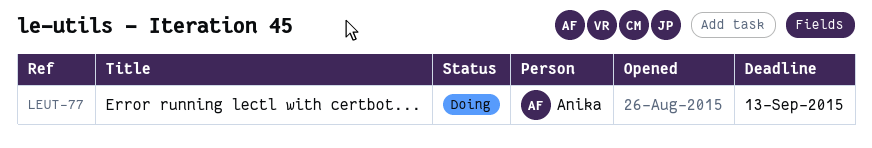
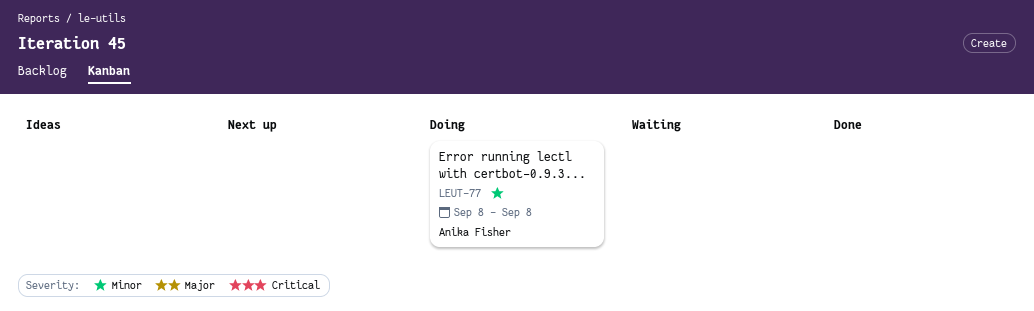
LEUT-77, due: Sep 13 -> Sep 8

